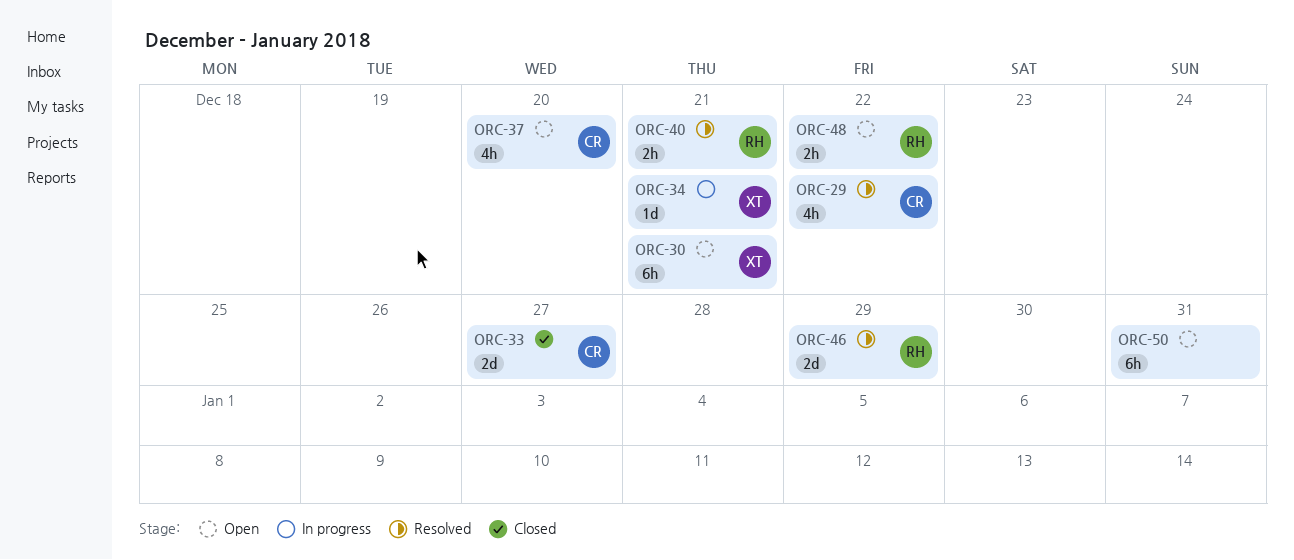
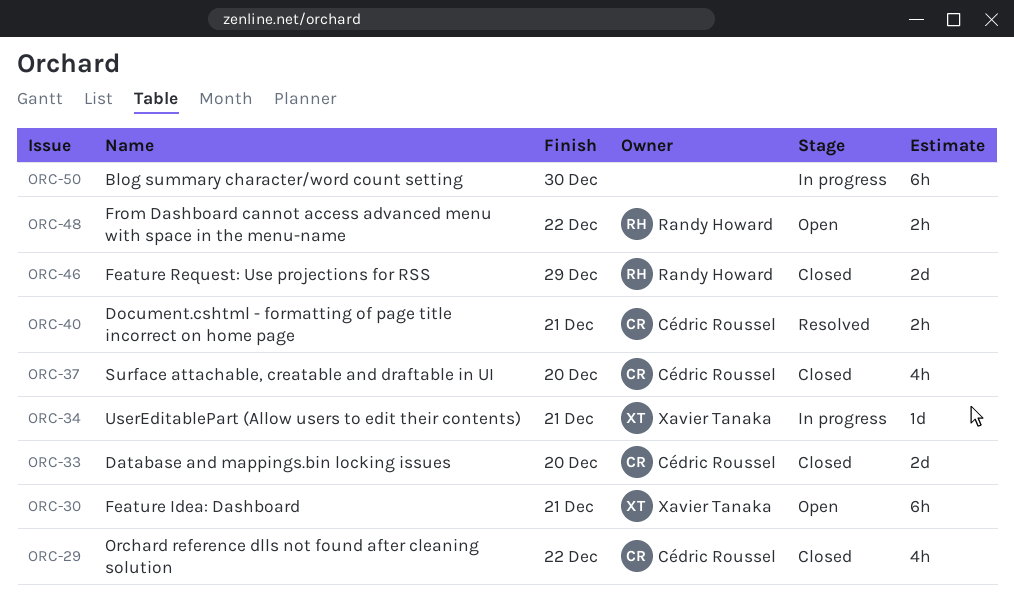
ORC-29, status: Resolved -> Closed
ORC-33, due: Dec 27 -> Dec 20
ORC-37, status: Open -> Closed
ORC-40, owner: Randy Howard -> Cédric Roussel
ORC-46, status: Resolved -> Closed
ORC-50, status: Open -> In progress
ORC-50, due: Dec 31 -> Dec 30

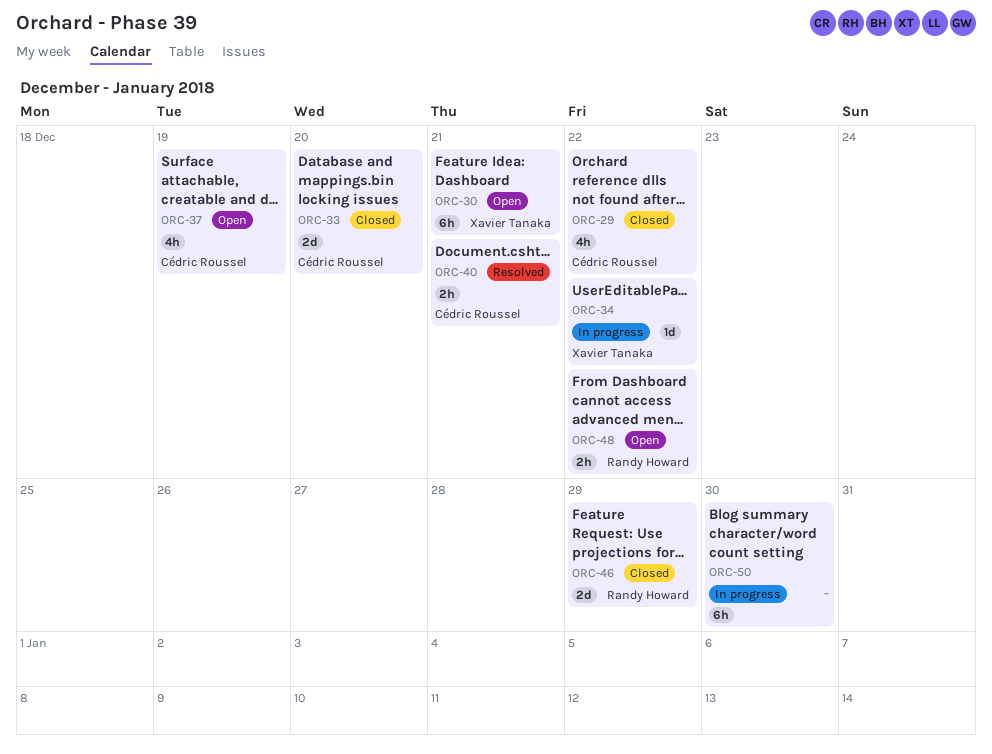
ORC-34, due: Dec 21 -> Dec 22
ORC-37, status: Closed -> Open
ORC-37, due: Dec 20 -> Dec 19

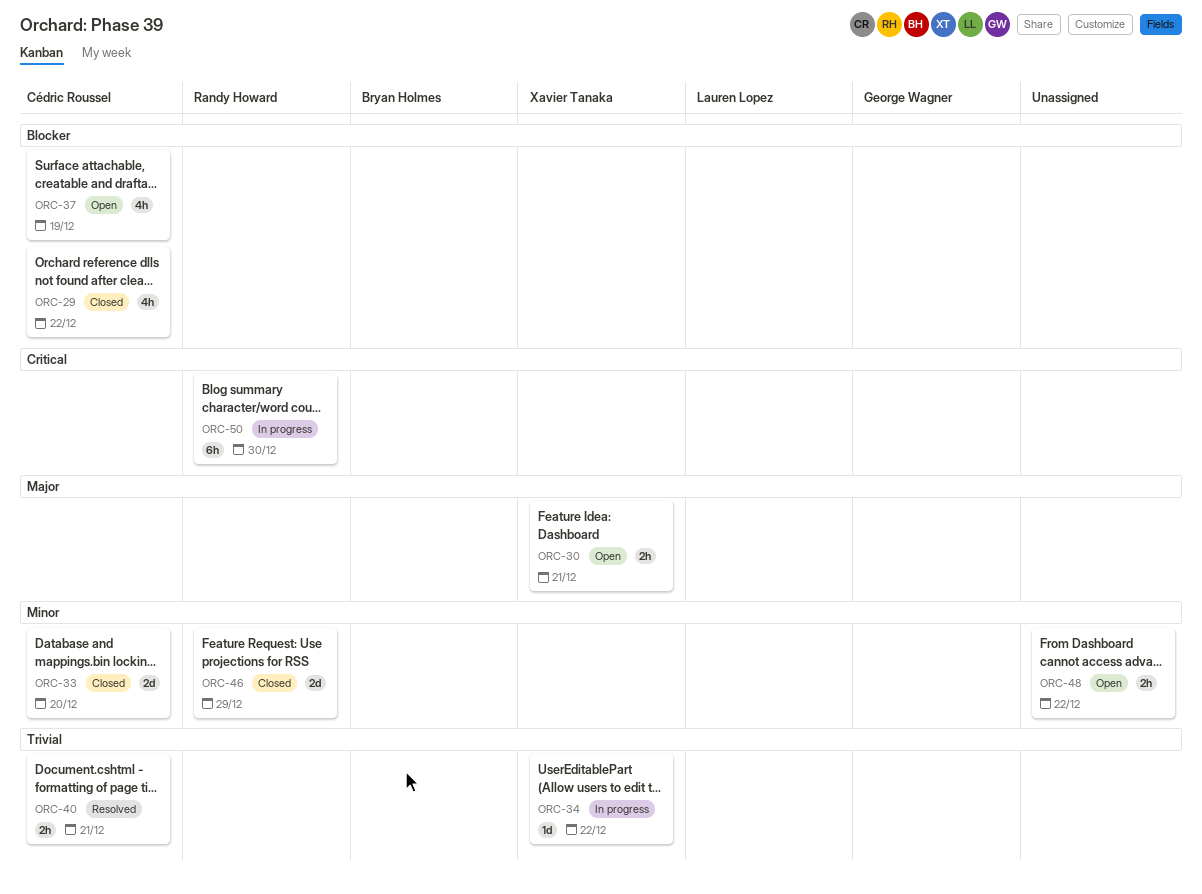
ORC-30, estimate: 6h -> 2h
ORC-48, owner: Randy Howard -> none
ORC-50, owner: none -> Randy Howard

